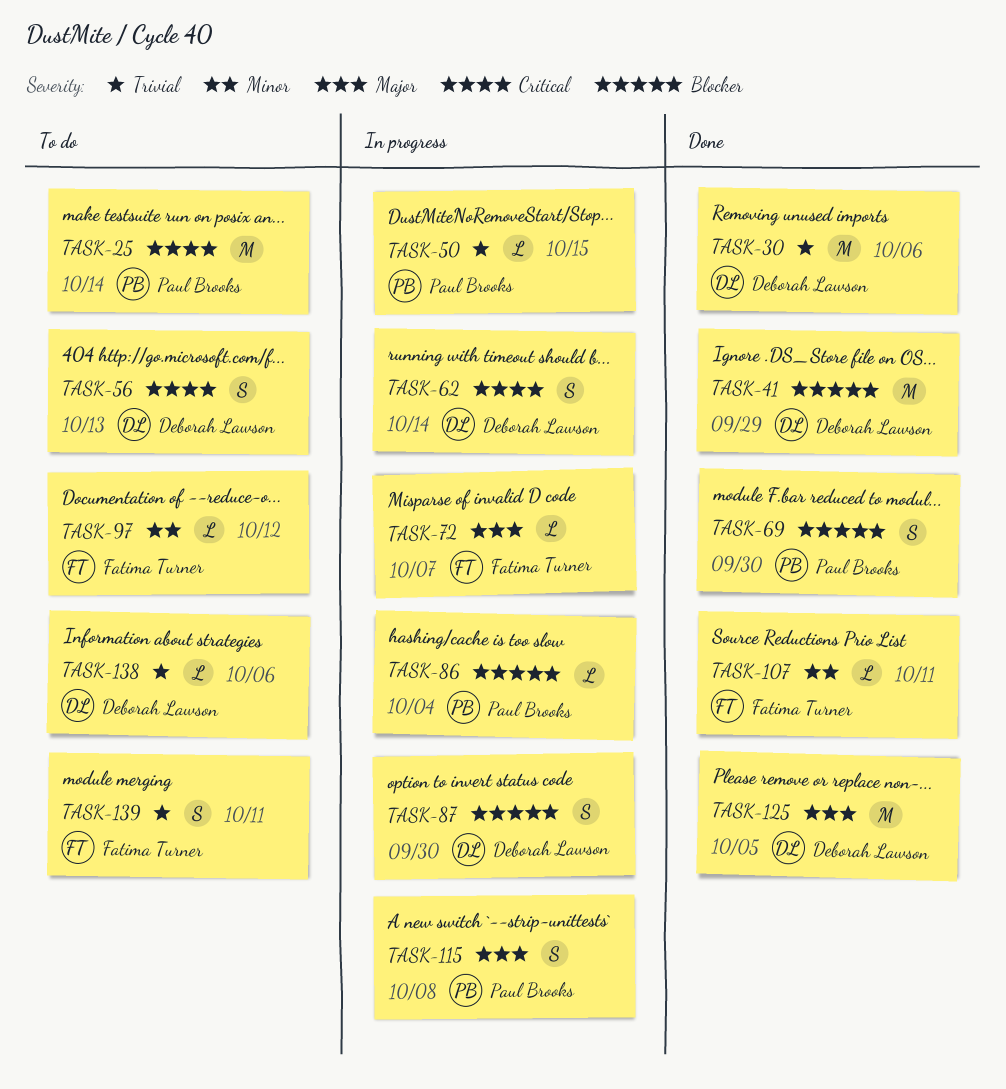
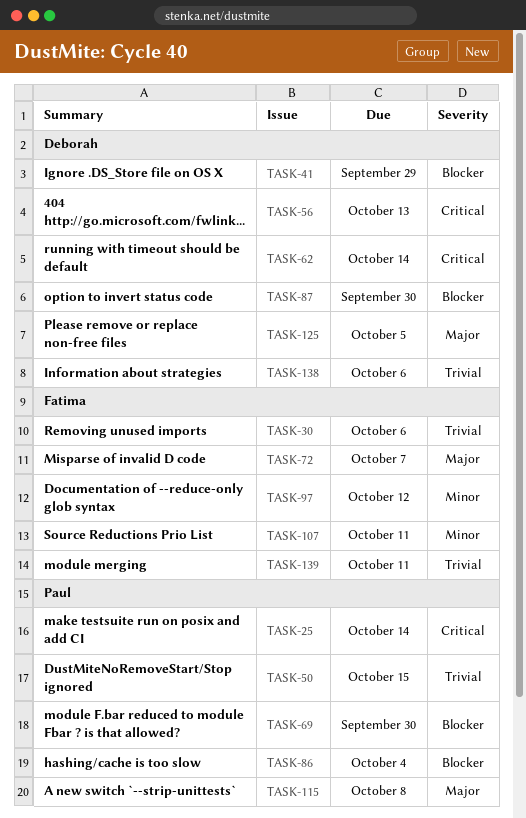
TASK-30, owner: Deborah Lawson -> Fatima Turner

